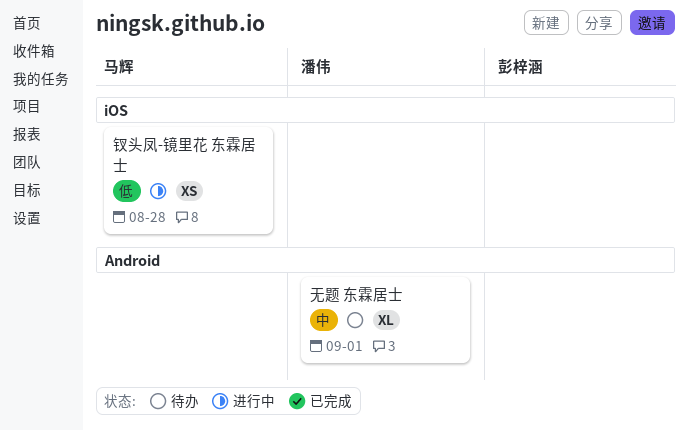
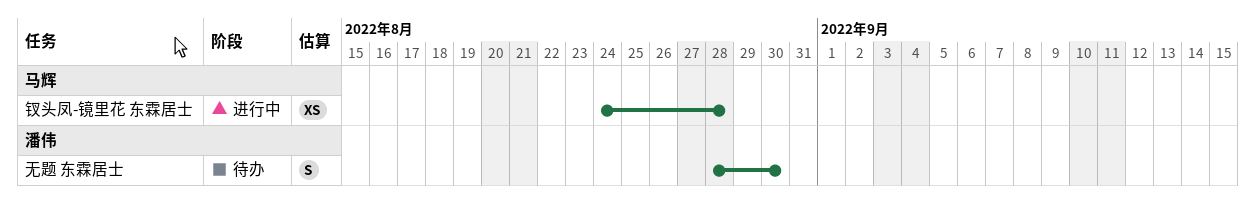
无题 东霖居士, estimate: XL -> S
无题 东霖居士, due: Sep 1 -> Aug 30

